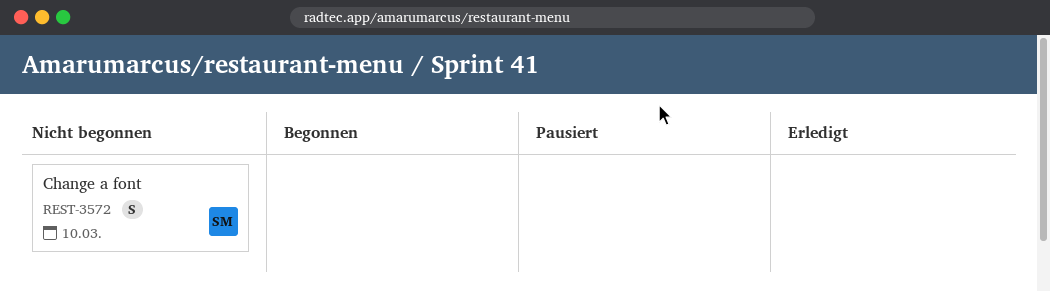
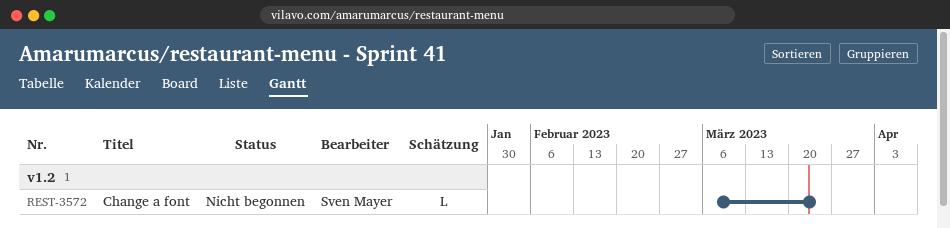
REST-3572, estimate: S -> L
REST-3572, due: Mar 10 -> Mar 24

